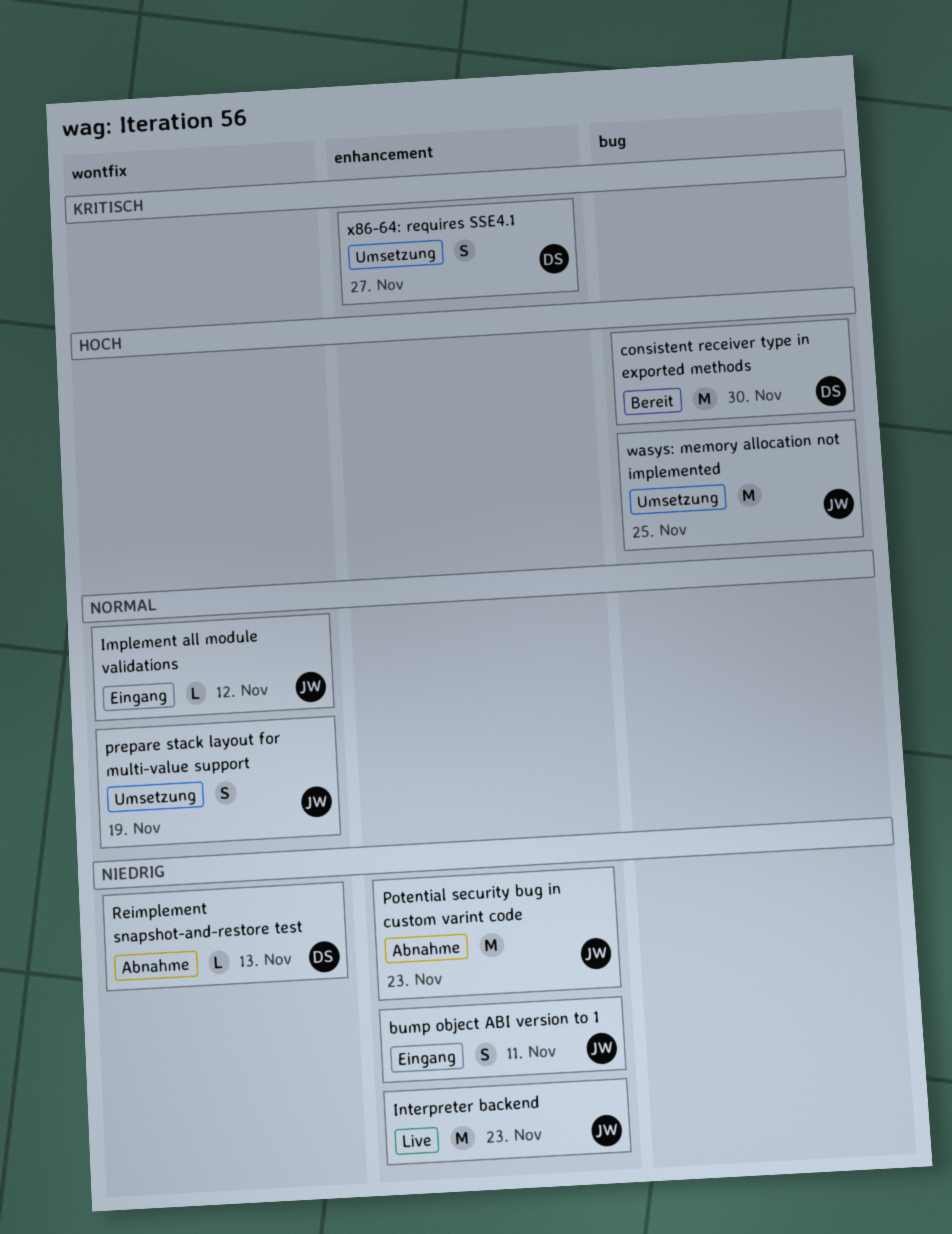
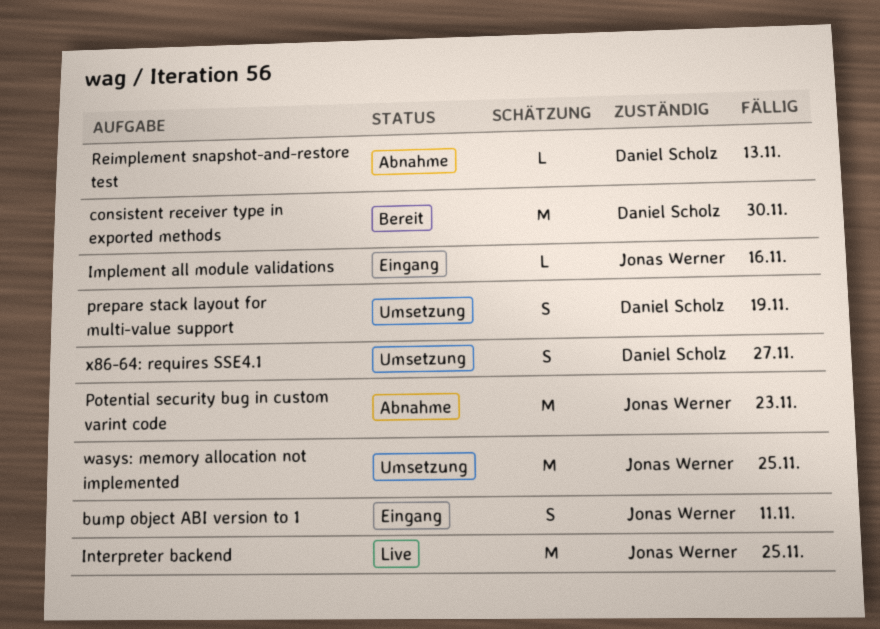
Implement all module validations, due: Nov 12 -> Nov 16
Interpreter backend, due: Nov 23 -> Nov 25
prepare stack layout for multi-value support, owner: Jonas Werner -> Daniel Scholz

